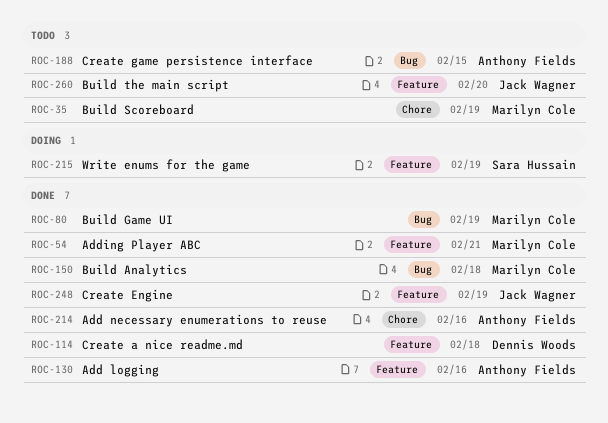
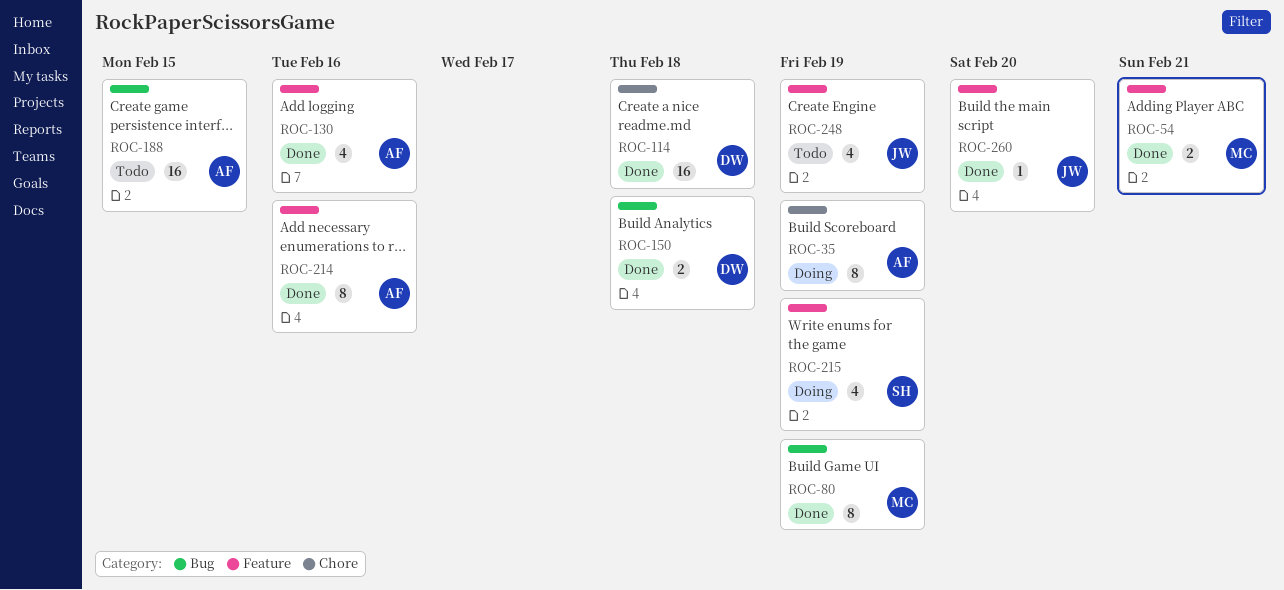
ROC-35, status: Todo -> Doing
ROC-35, owner: Marilyn Cole -> Anthony Fields
ROC-114, label: Feature -> Chore
ROC-150, owner: Marilyn Cole -> Dennis Woods
ROC-214, label: Chore -> Feature
ROC-248, status: Done -> Todo
ROC-260, status: Todo -> Done

